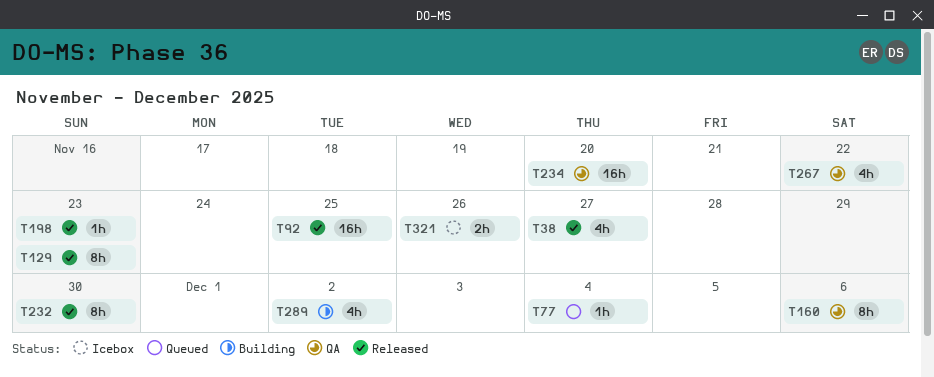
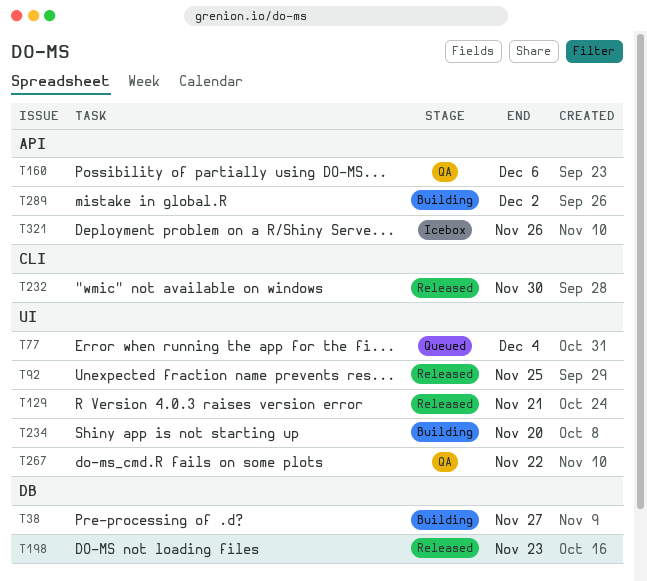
T38, status: Released -> Building
T129, due: Nov 23 -> Nov 21
T234, status: QA -> Building

